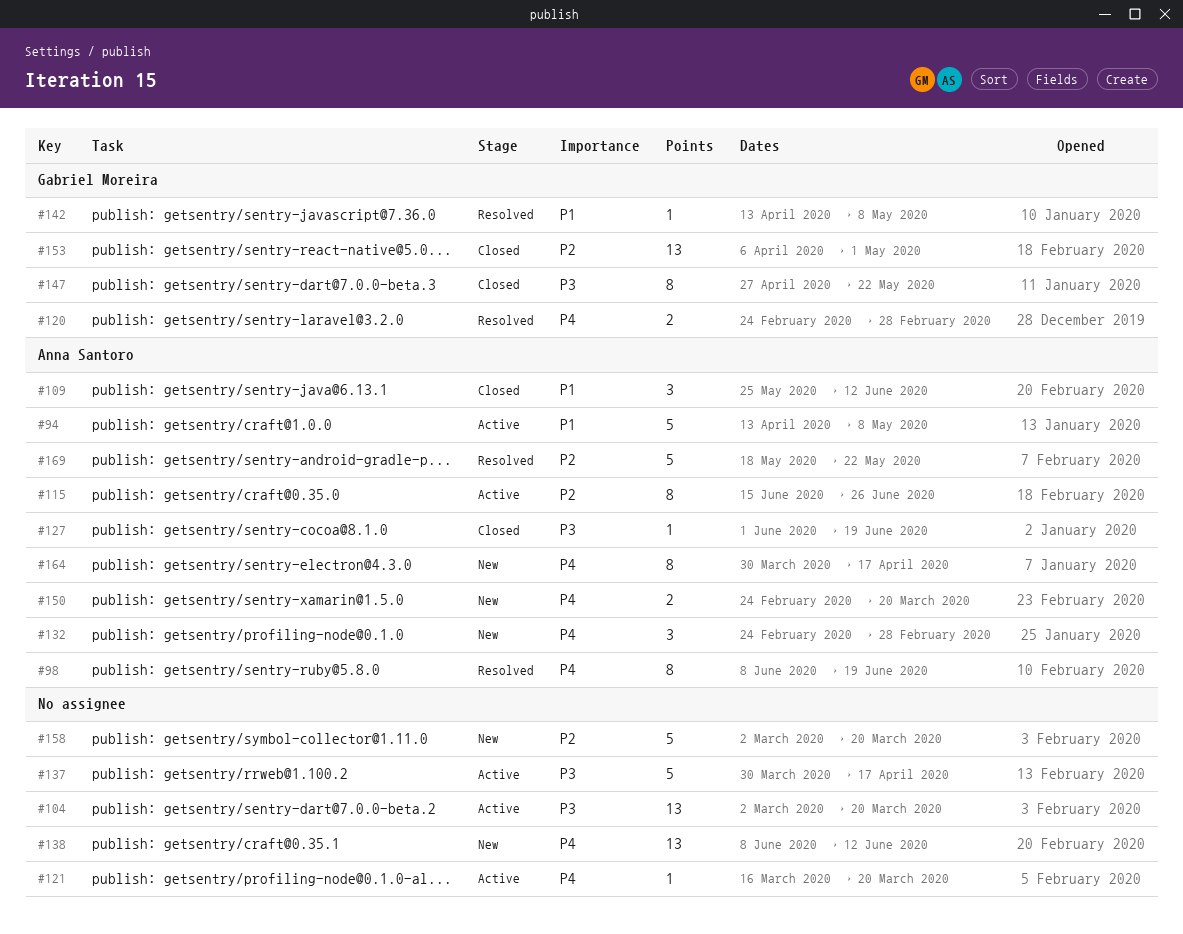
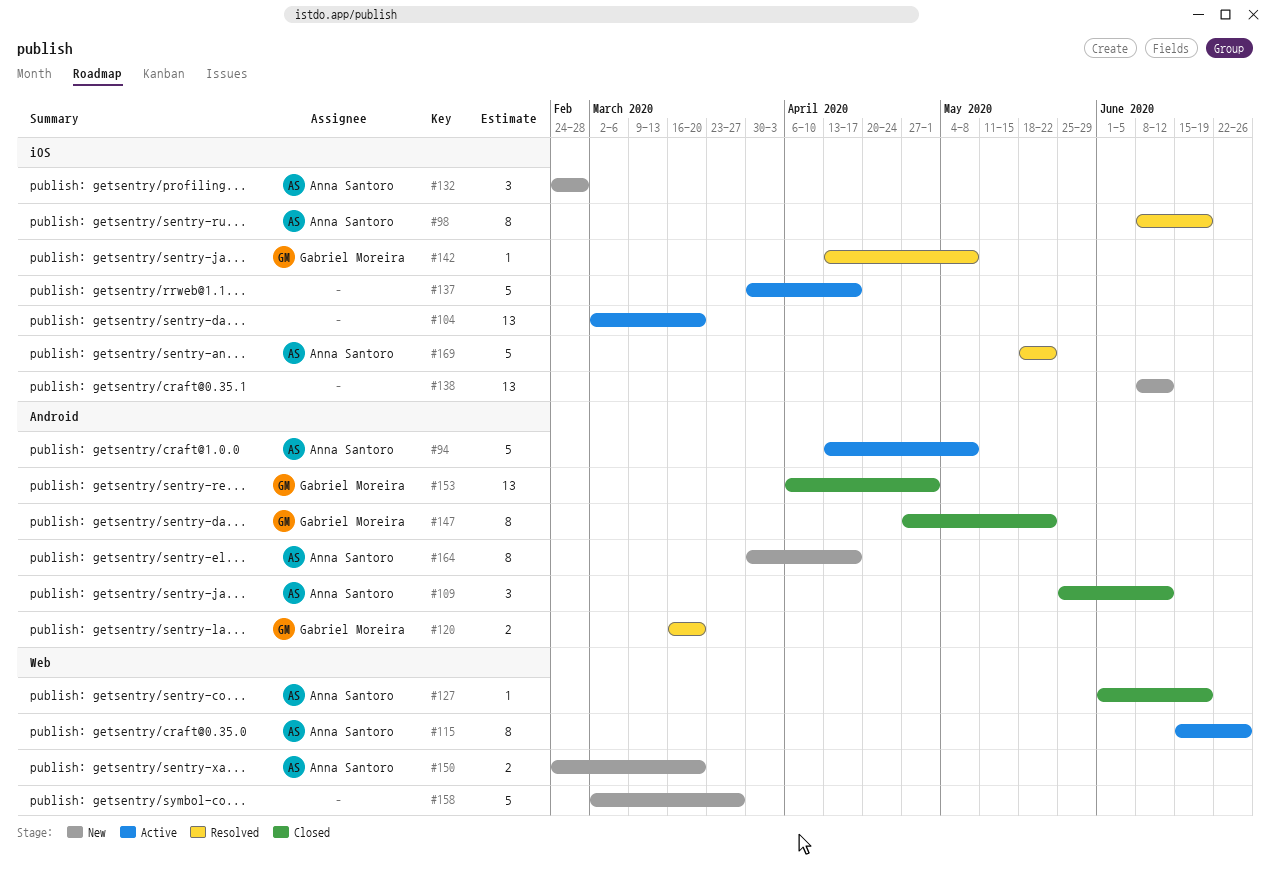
#120, start: Feb 24 -> Mar 16
#120, due: Feb 28 -> Mar 20
#121: present -> none
#158, due: Mar 20 -> Mar 27

